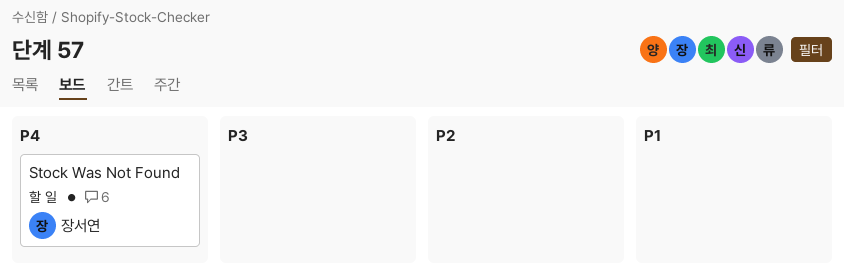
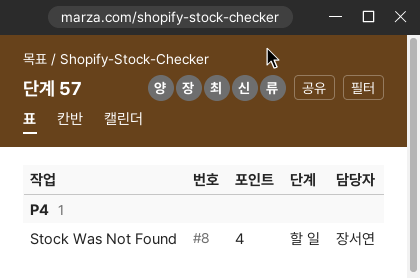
Stock Was Not Found, estimate: 1 -> 4

